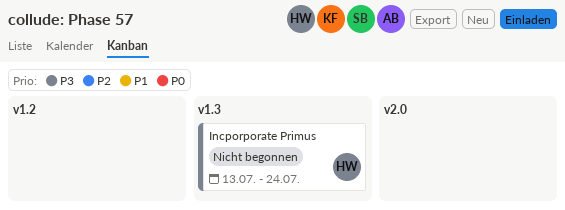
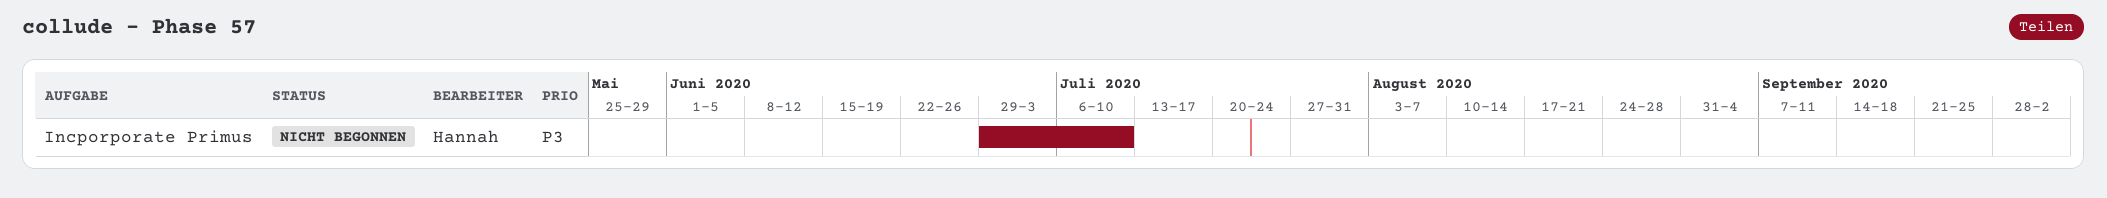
Incporporate Primus, start: Jul 13 -> Jun 29
Incporporate Primus, due: Jul 24 -> Jul 10

